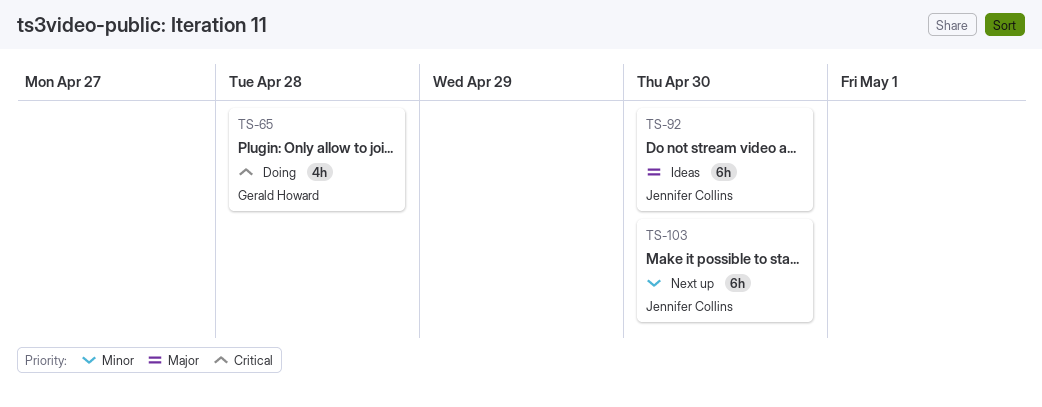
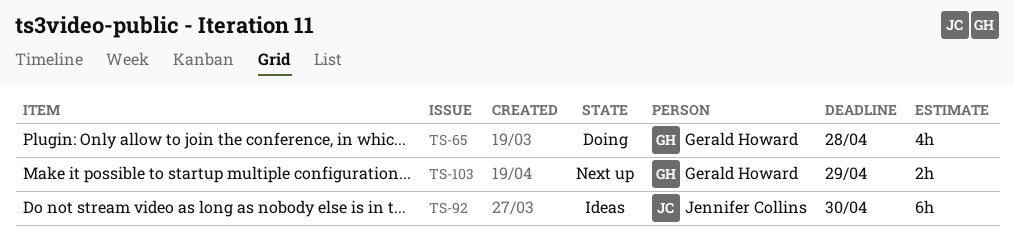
TS-103, owner: Jennifer Collins -> Gerald Howard
TS-103, estimate: 6h -> 2h
TS-103, due: Apr 30 -> Apr 29

